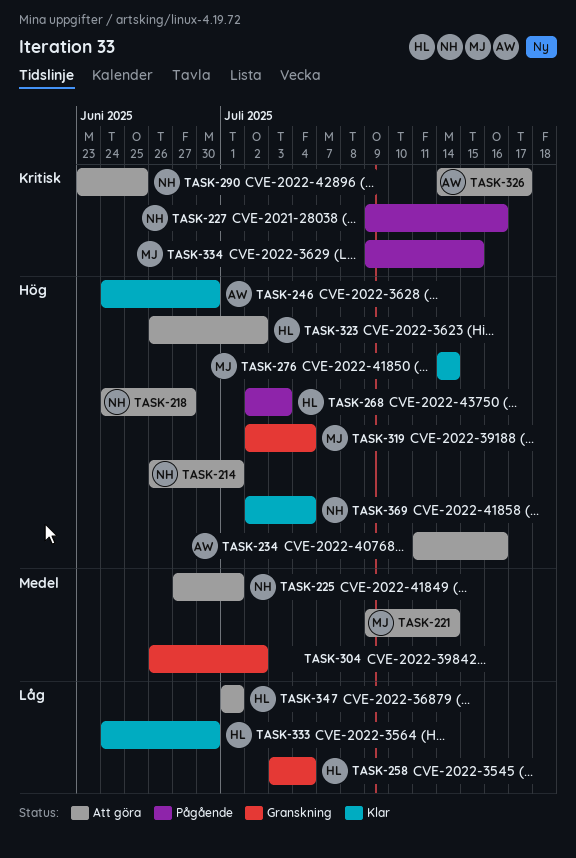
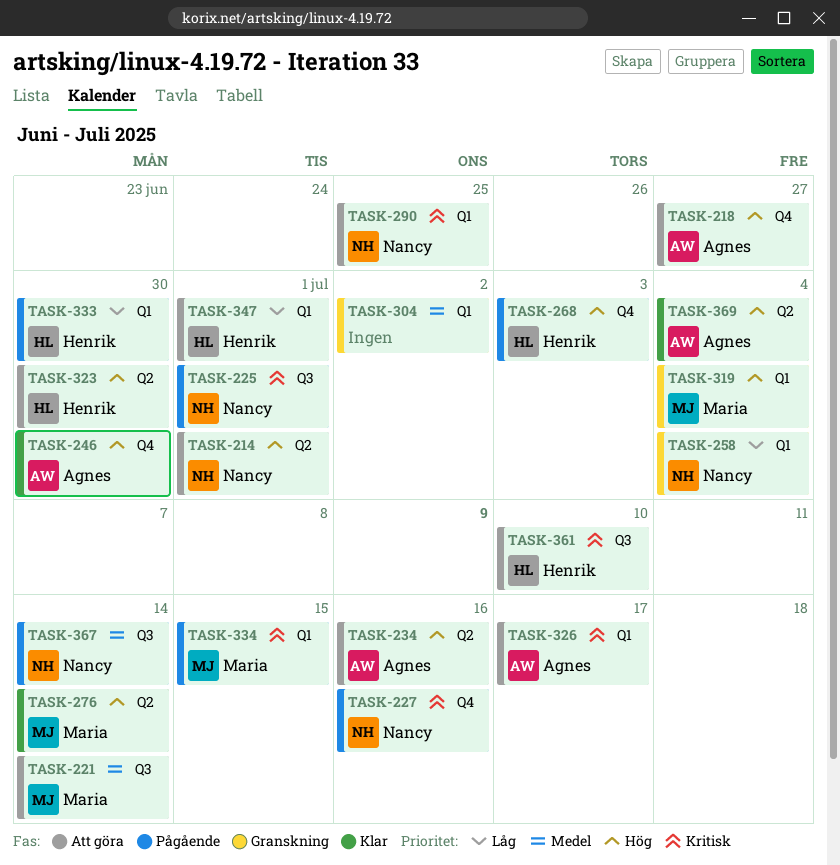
TASK-218, owner: Nancy -> Agnes
TASK-225, status: Att göra -> Pågående
TASK-225, priority: Medel -> Kritisk
TASK-258, owner: Henrik -> Nancy
TASK-323, due: Jul 2 -> Jun 30
TASK-333, status: Klar -> Pågående
TASK-361: none -> present
TASK-367: none -> present
TASK-369, owner: Nancy -> Agnes

